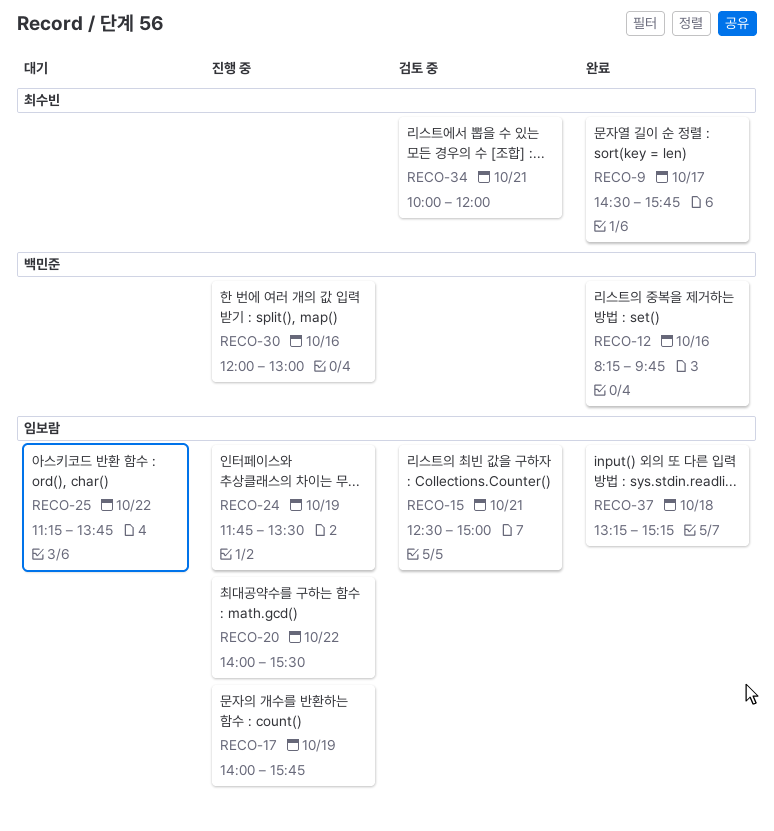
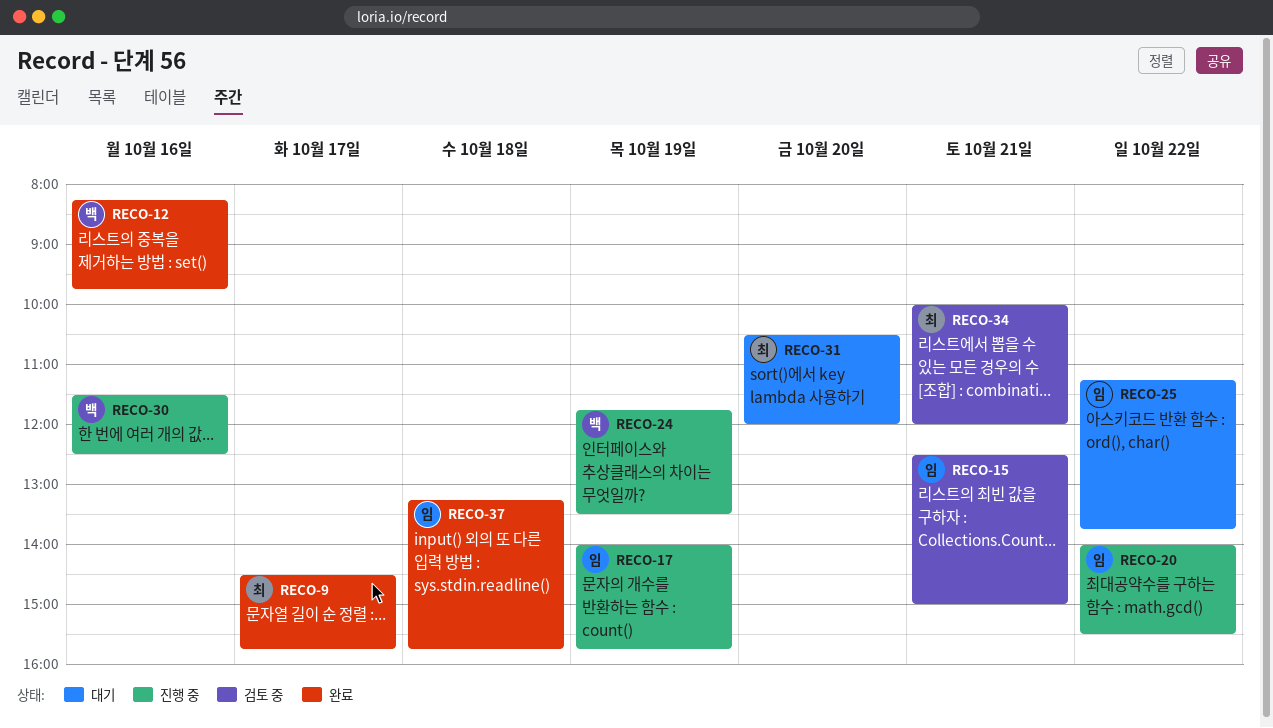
RECO-24, owner: 임보람 -> 백민준
RECO-30, begins: 12:00 -> 11:30
RECO-30, ends: 13:00 -> 12:30
RECO-31: none -> present
RECO-37, ends: 15:15 -> 15:45

